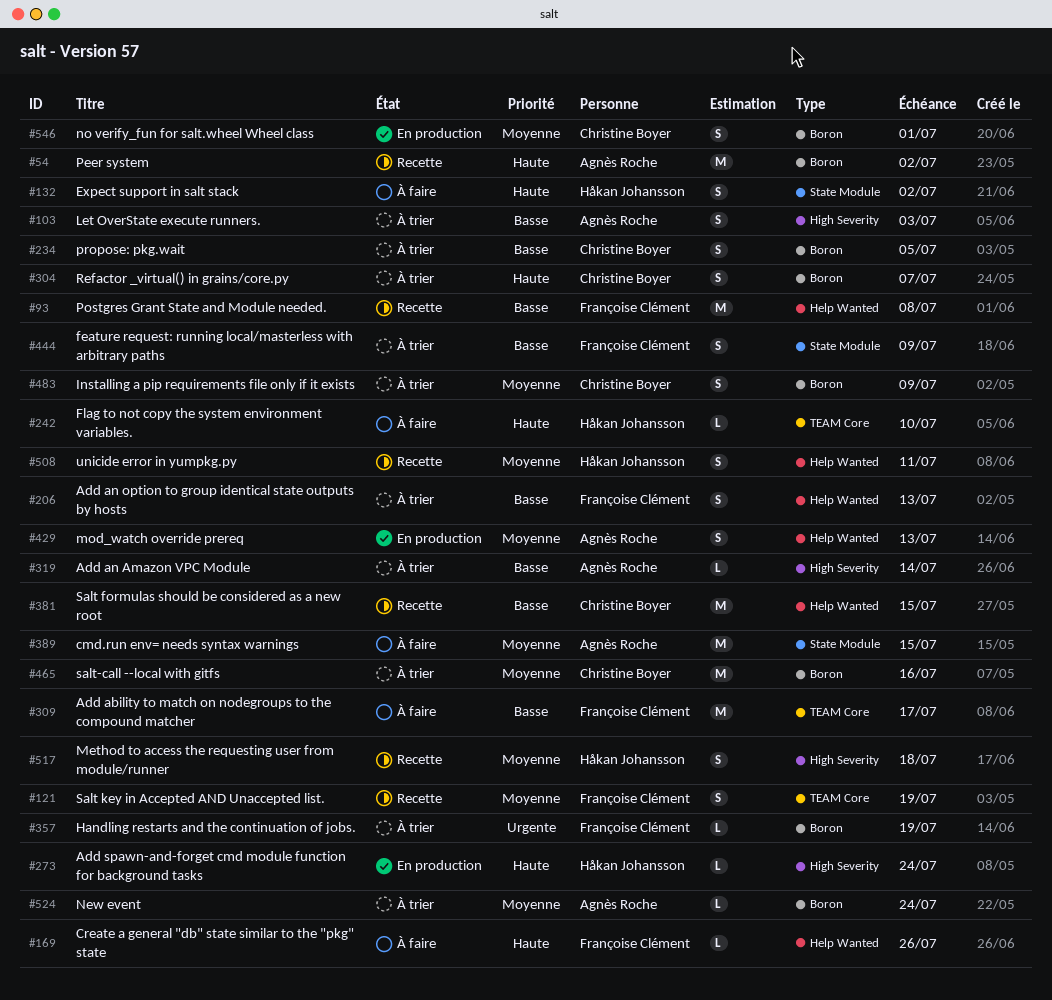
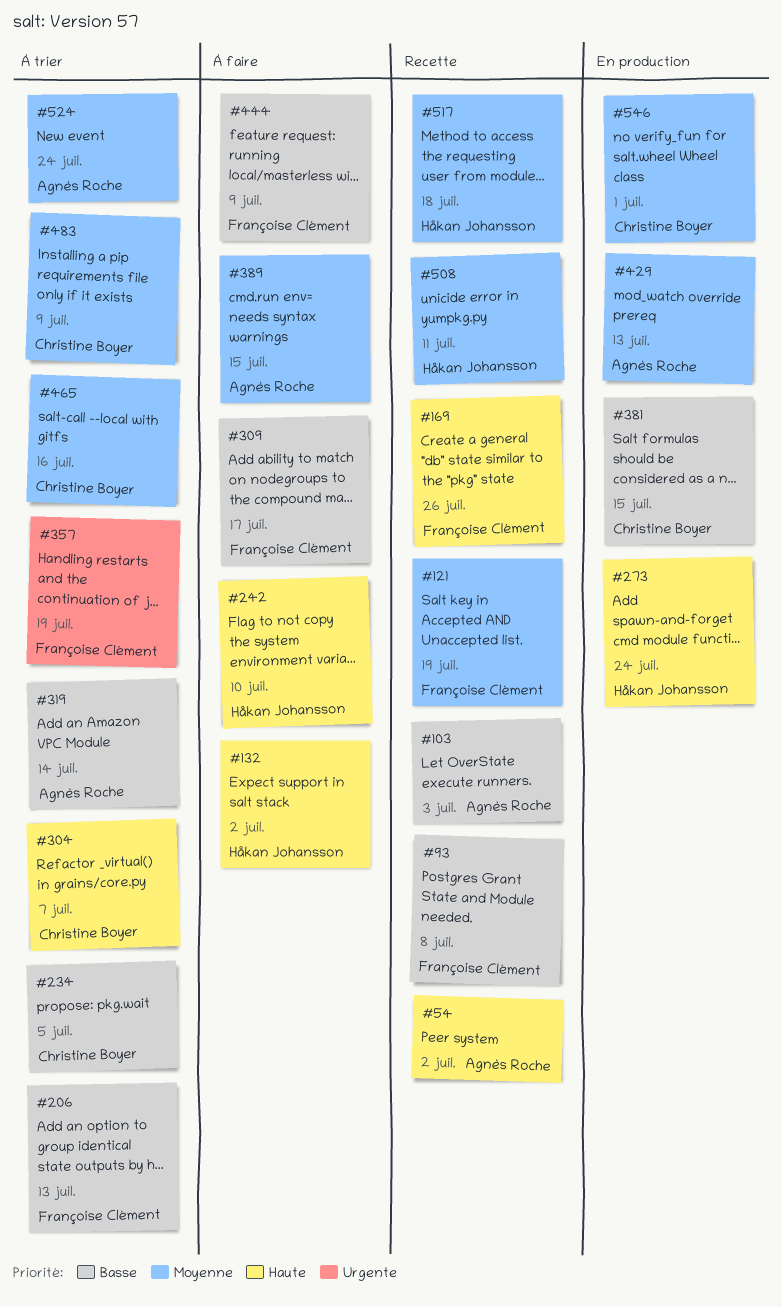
#103, status: À trier -> Recette
#169, status: À faire -> Recette
#381, status: Recette -> En production
#444, status: À trier -> À faire

